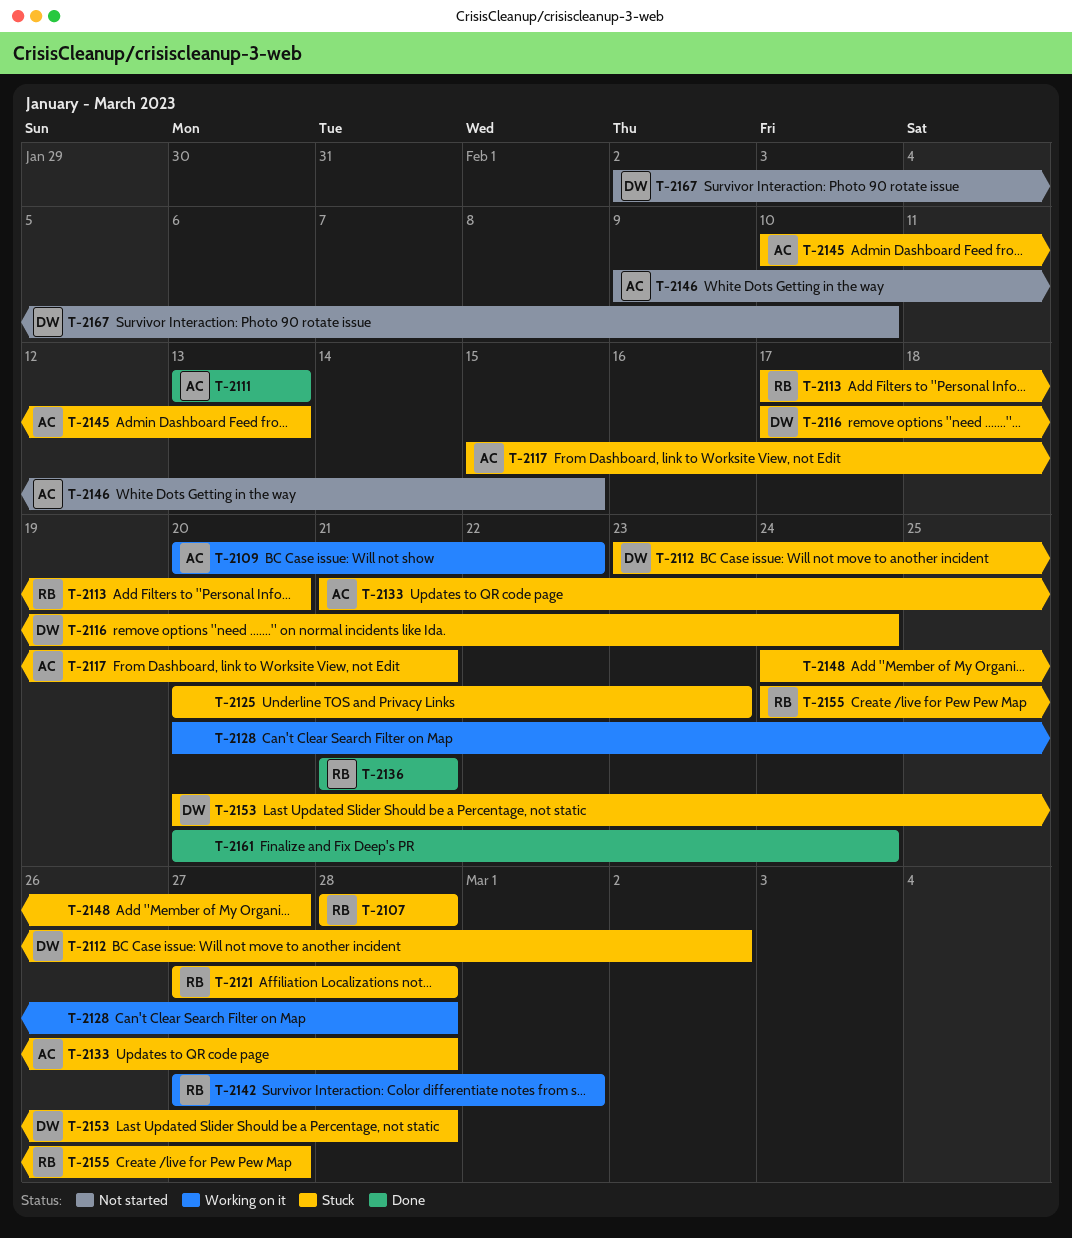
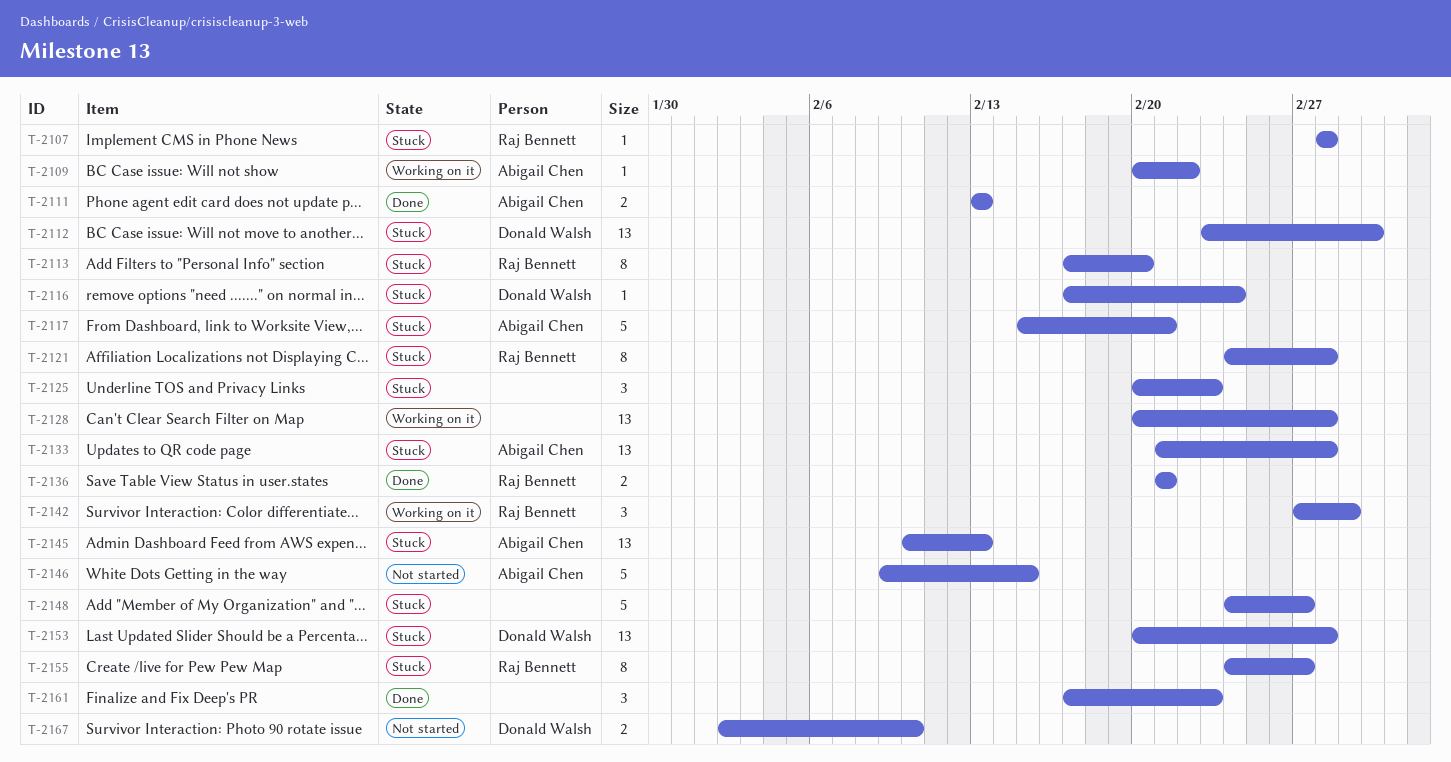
T-2121, start: Feb 27 -> Feb 24
T-2161, start: Feb 20 -> Feb 17
T-2161, due: Feb 24 -> Feb 23

